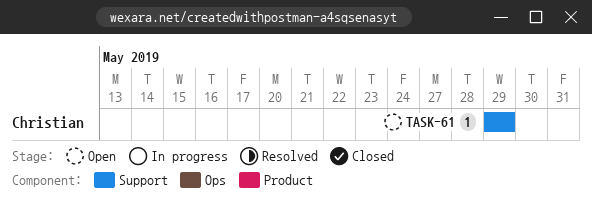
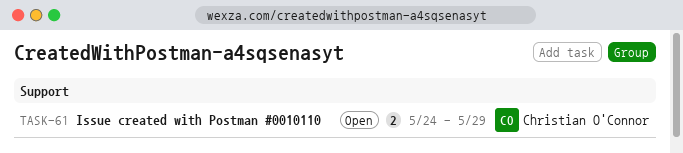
TASK-61, estimate: 1 -> 2
TASK-61, start: May 29 -> May 24

